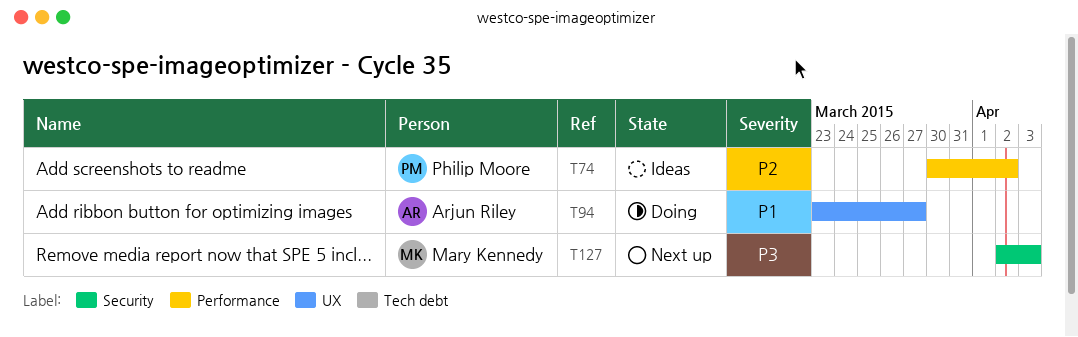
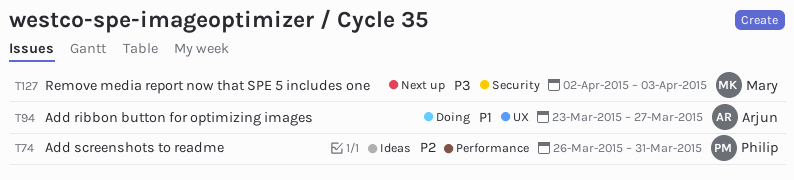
T74, start: Mar 30 -> Mar 26
T74, due: Apr 2 -> Mar 31

